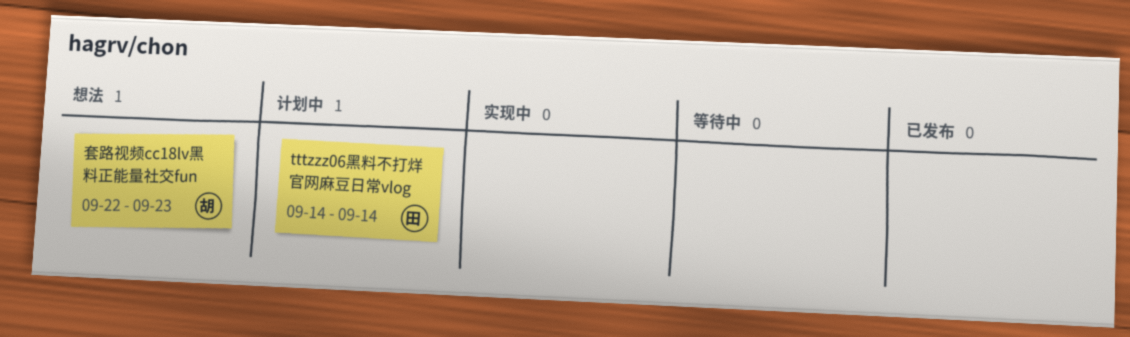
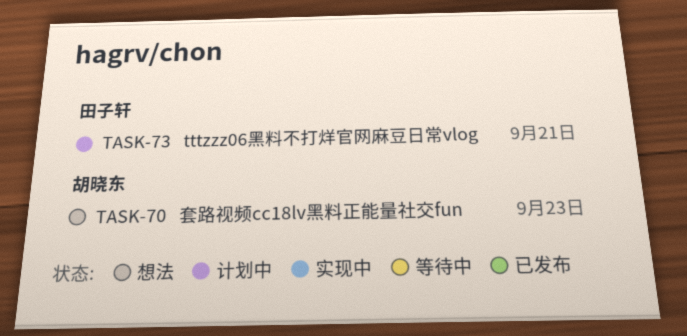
tttzzz06黑料不打烊官网麻豆日常vlog, due: Sep 14 -> Sep 21

